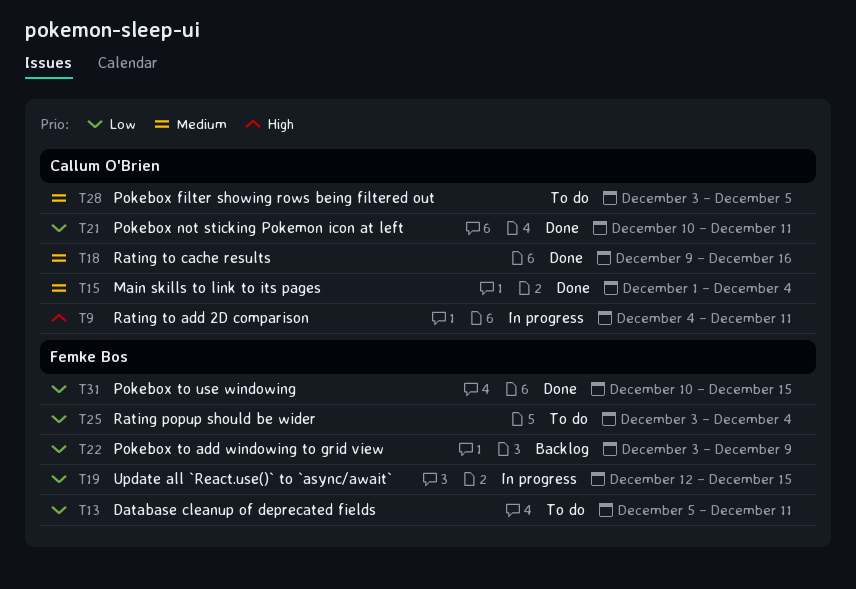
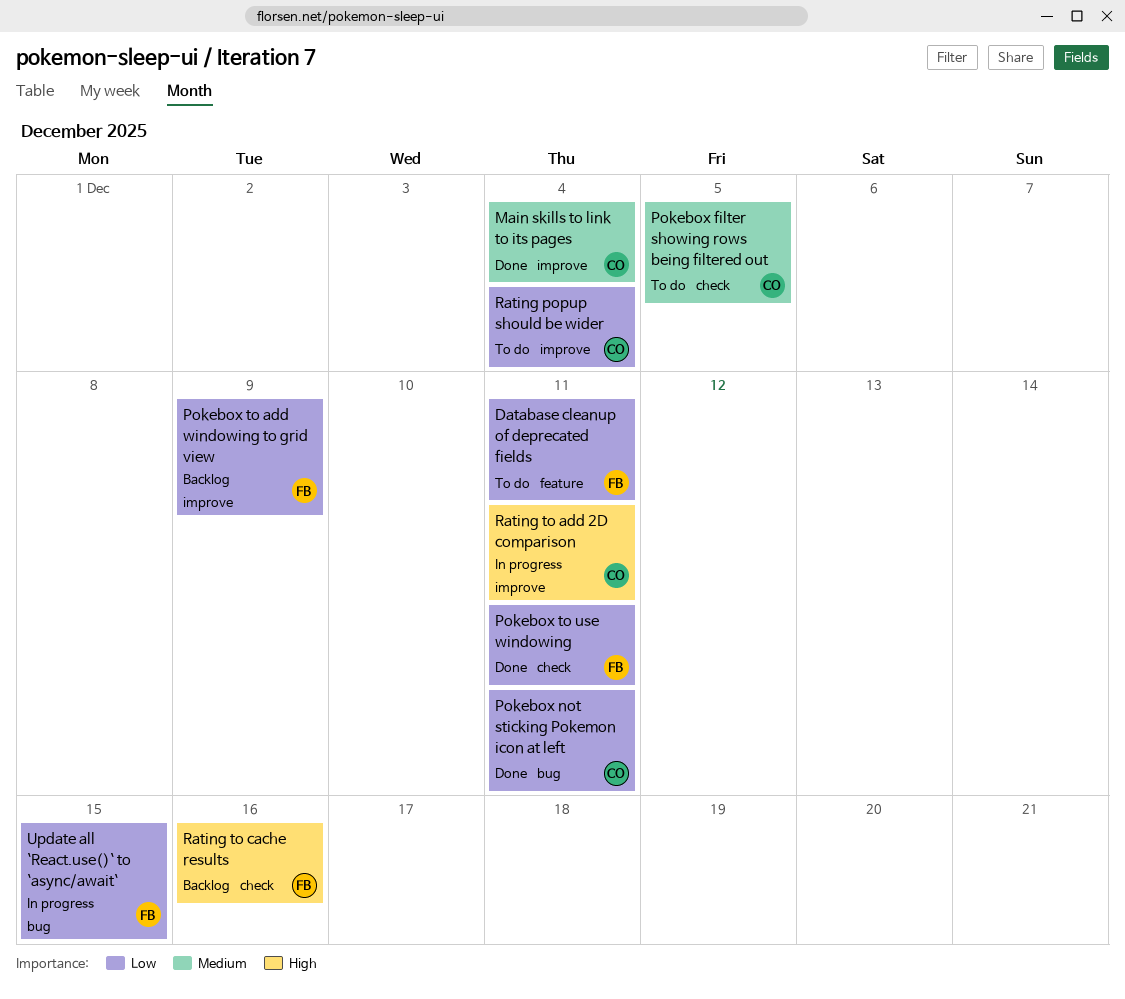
Pokebox to use windowing, due: Dec 15 -> Dec 11
Rating popup should be wider, owner: Femke Bos -> Callum O'Brien
Rating to cache results, status: Done -> Backlog
Rating to cache results, owner: Callum O'Brien -> Femke Bos
Rating to cache results, priority: Medium -> High

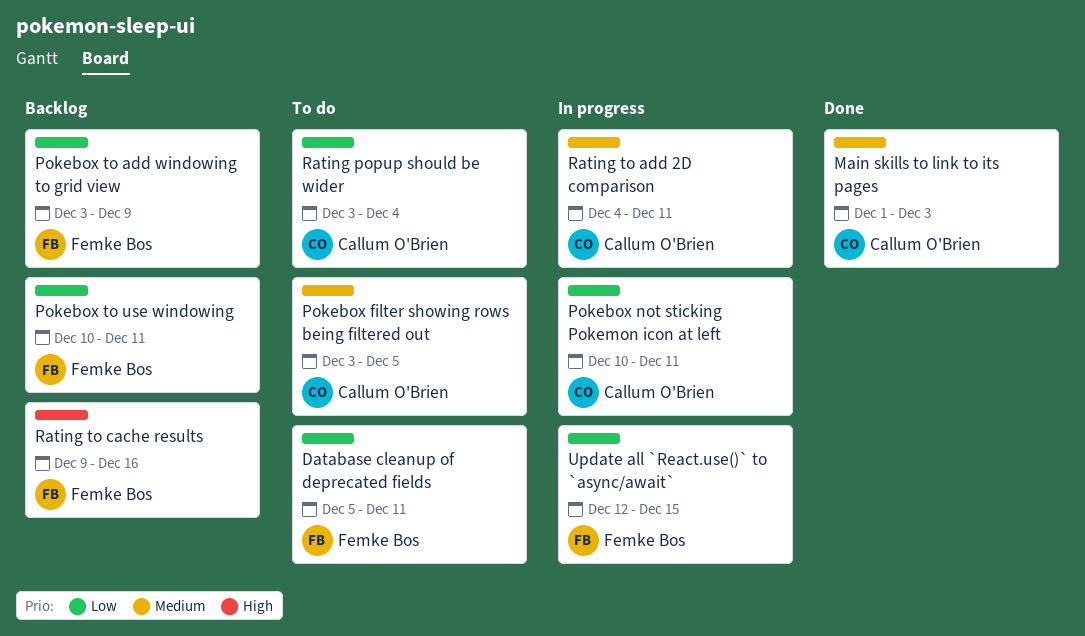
Main skills to link to its pages, due: Dec 4 -> Dec 3
Pokebox not sticking Pokemon icon at left, status: Done -> In progress
Pokebox to use windowing, status: Done -> Backlog
Rating to add 2D comparison, priority: High -> Medium

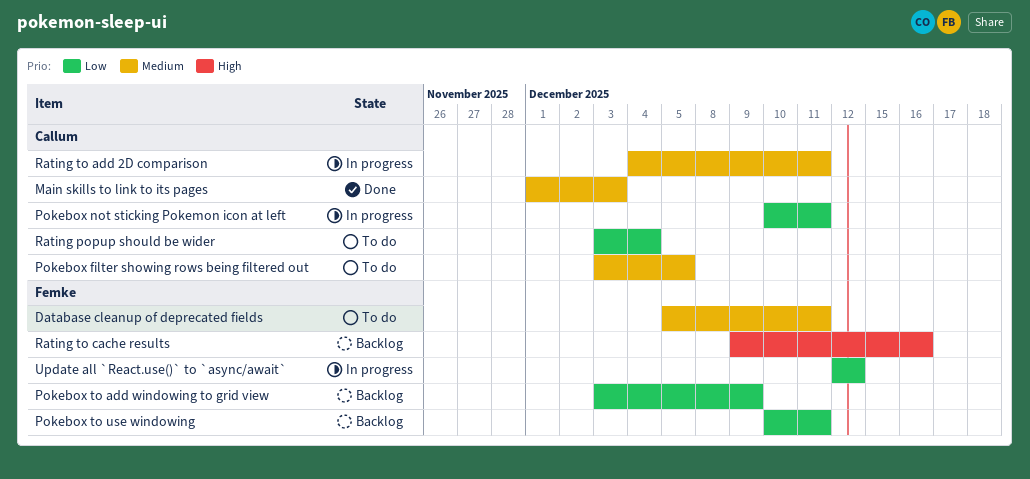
Database cleanup of deprecated fields, priority: Low -> Medium
Update all `React.use()` to `async/await`, due: Dec 15 -> Dec 12

